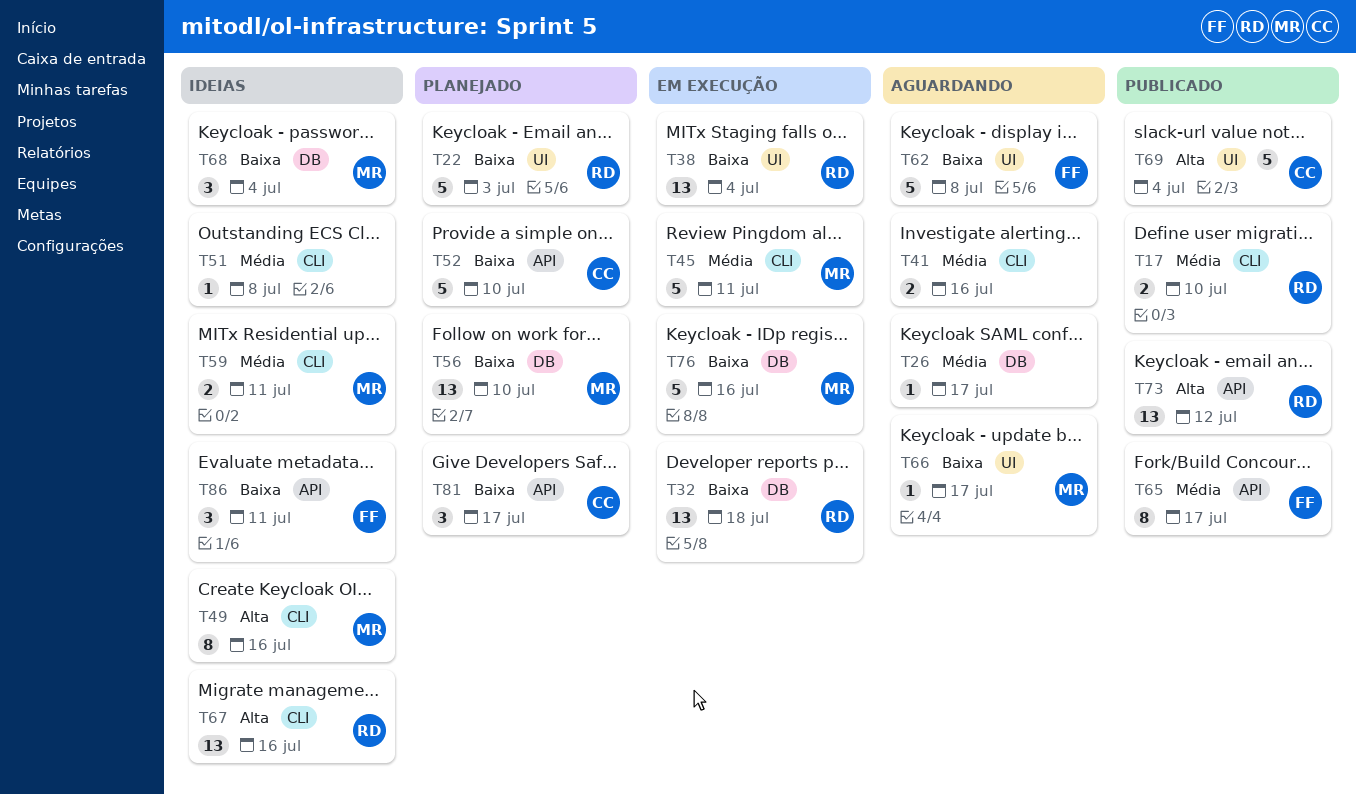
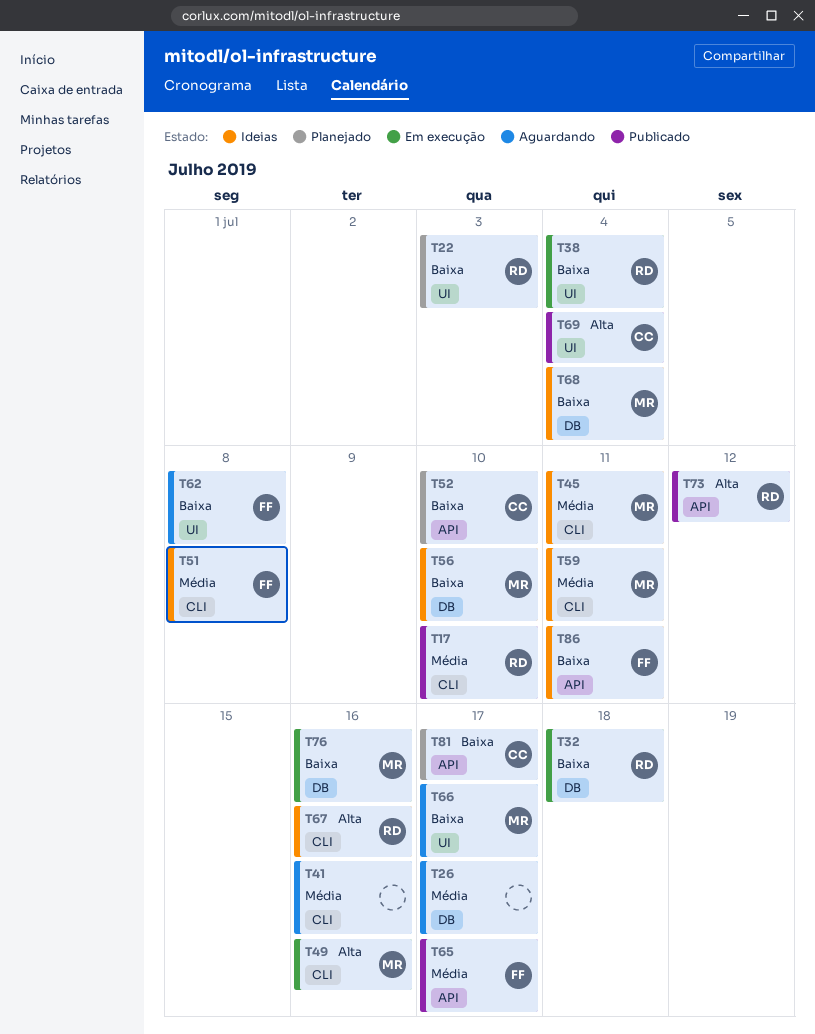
T45, status: Em execução -> Ideias
T49, status: Ideias -> Em execução
T51, owner: none -> FF
T56, status: Planejado -> Ideias

